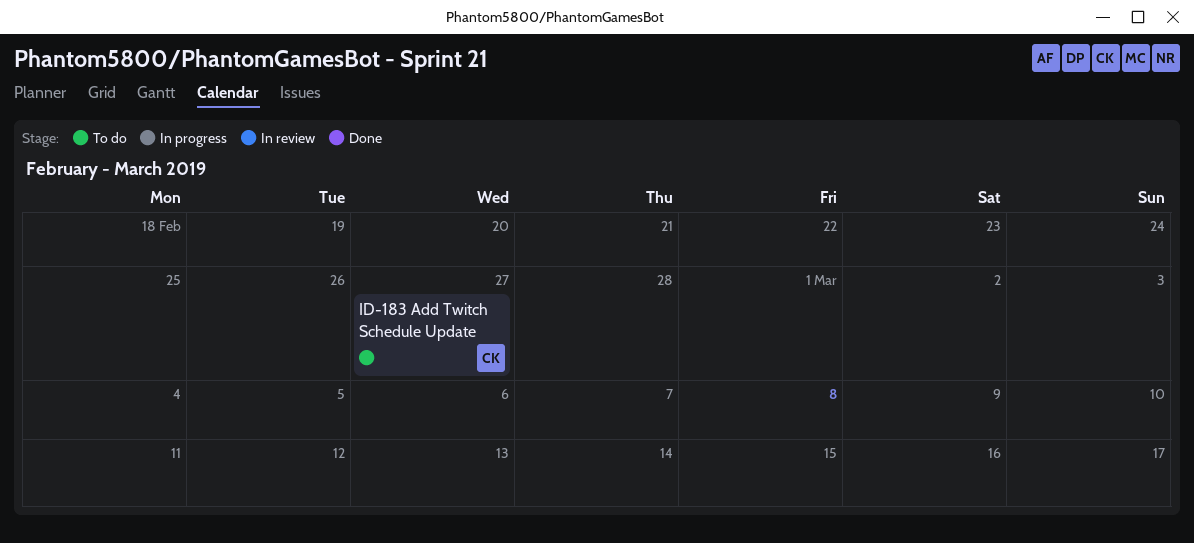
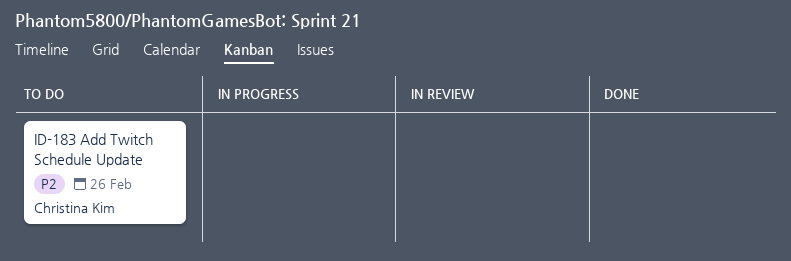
ID-183, due: Feb 27 -> Feb 26

